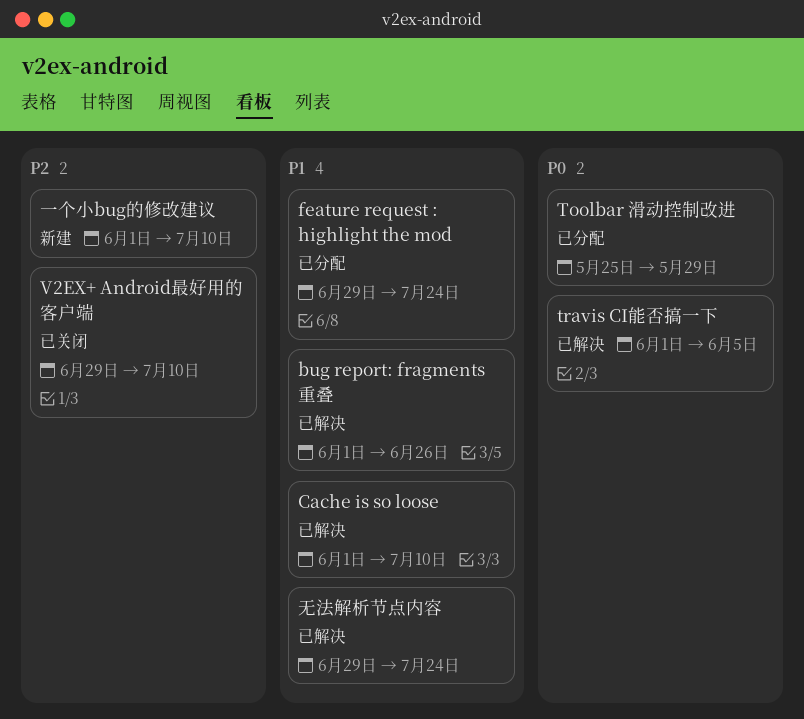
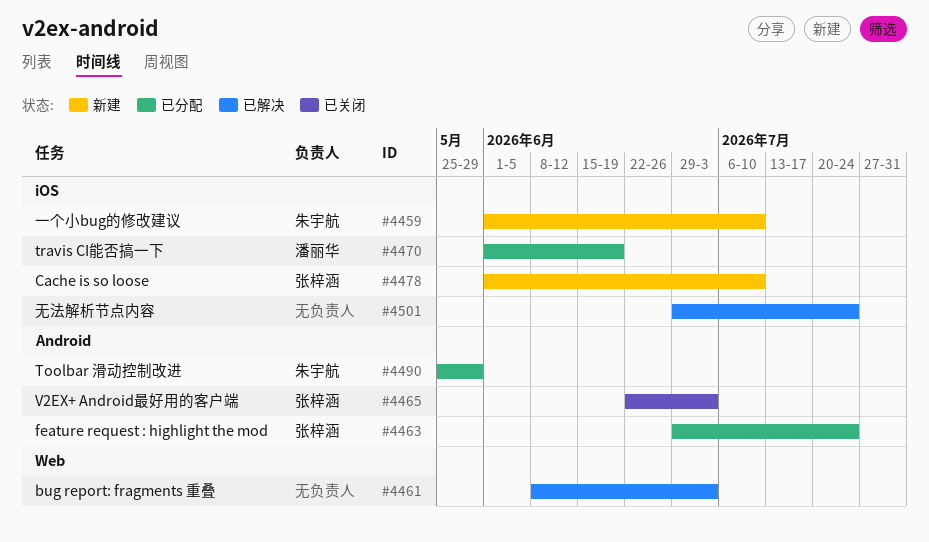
bug report: fragments 重叠, start: Jun 1 -> Jun 8
bug report: fragments 重叠, due: Jun 26 -> Jul 3
Cache is so loose, status: 已解决 -> 新建
travis CI能否搞一下, status: 已解决 -> 已分配
travis CI能否搞一下, due: Jun 5 -> Jun 19
V2EX+ Android最好用的客户端, start: Jun 29 -> Jun 22
V2EX+ Android最好用的客户端, due: Jul 10 -> Jul 3

